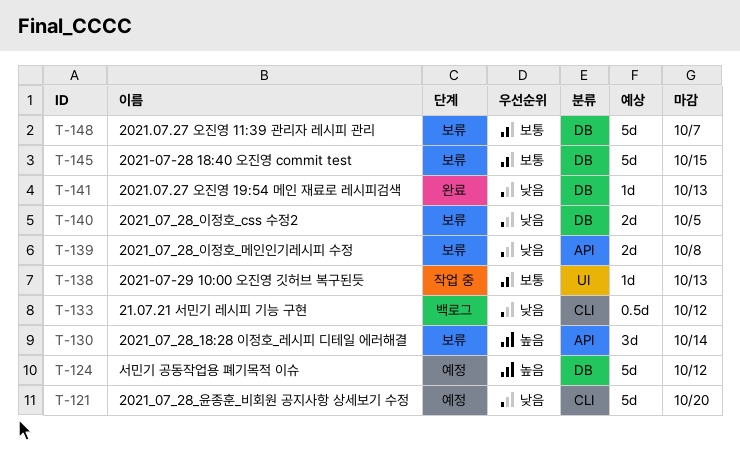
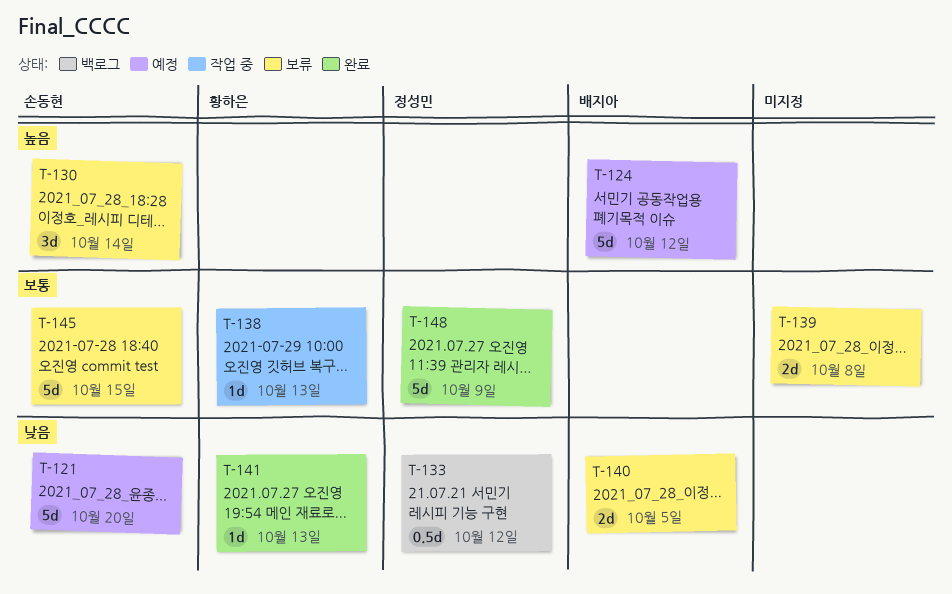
T-139, priority: 낮음 -> 보통
T-148, status: 보류 -> 완료
T-148, due: Oct 7 -> Oct 9

